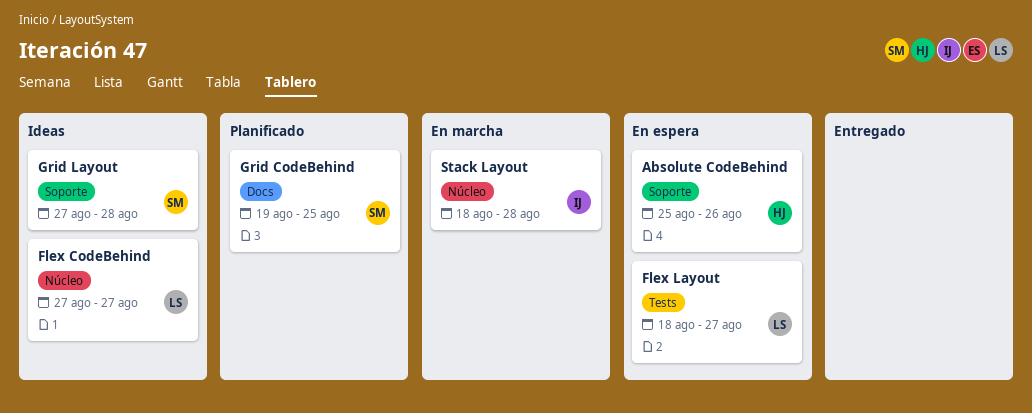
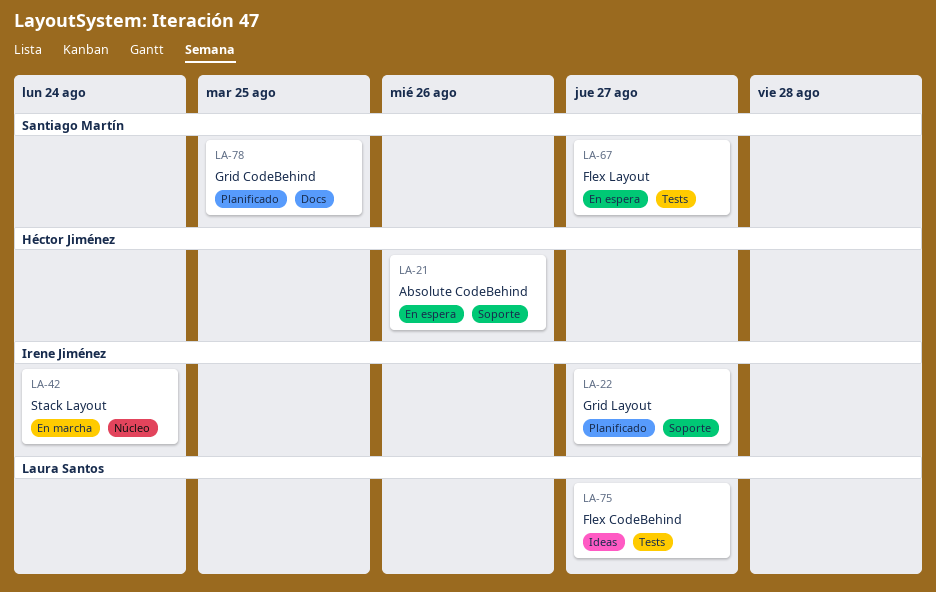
Flex CodeBehind, label: Núcleo -> Tests
Flex Layout, owner: Laura Santos -> Santiago Martín
Grid Layout, status: Ideas -> Planificado
Grid Layout, owner: Santiago Martín -> Irene Jiménez
Grid Layout, due: Aug 28 -> Aug 27
Stack Layout, due: Aug 28 -> Aug 24

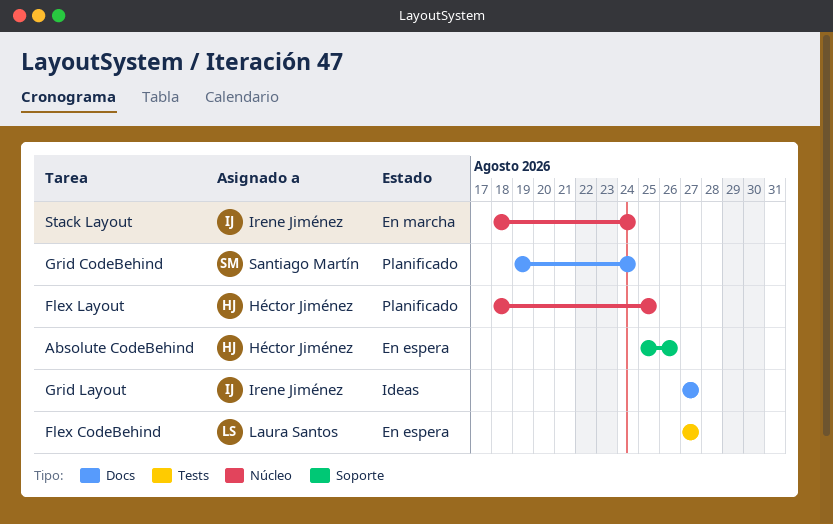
Flex CodeBehind, status: Ideas -> En espera
Flex Layout, status: En espera -> Planificado
Flex Layout, owner: Santiago Martín -> Héctor Jiménez
Flex Layout, label: Tests -> Núcleo
Flex Layout, due: Aug 27 -> Aug 25
Grid CodeBehind, due: Aug 25 -> Aug 24
Grid Layout, status: Planificado -> Ideas
Grid Layout, label: Soporte -> Docs

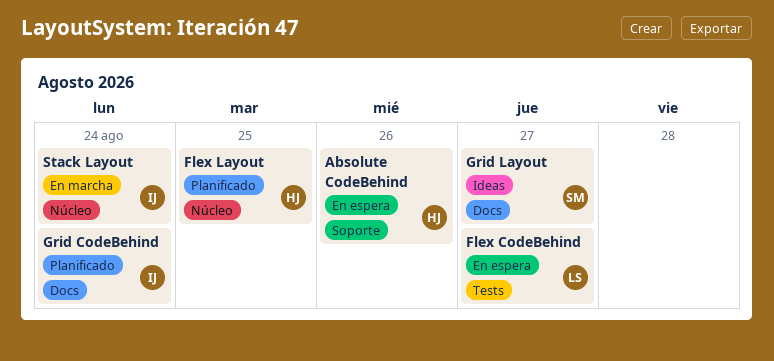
Grid CodeBehind, owner: Santiago Martín -> Irene Jiménez
Grid Layout, owner: Irene Jiménez -> Santiago Martín

